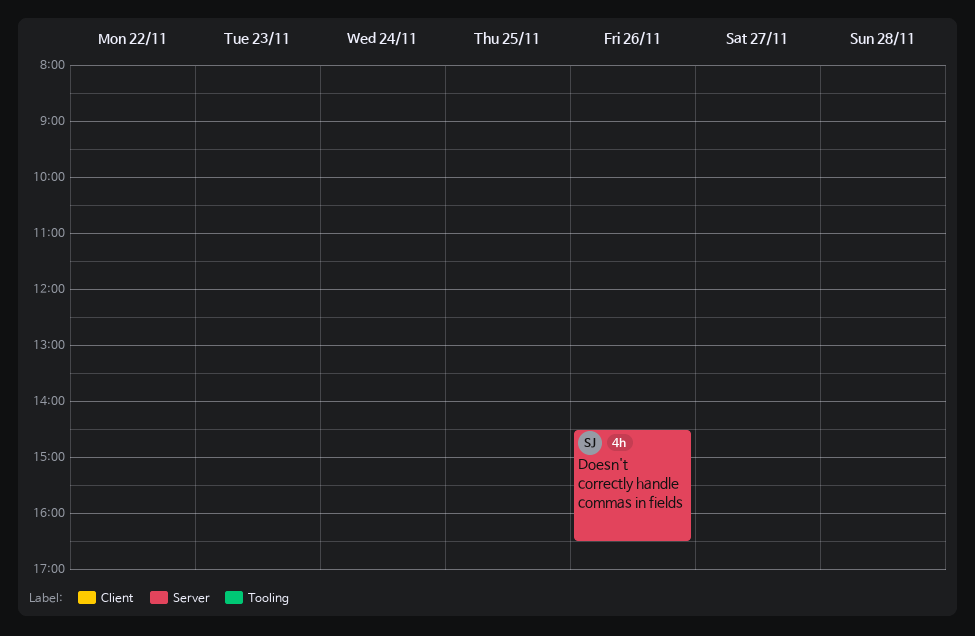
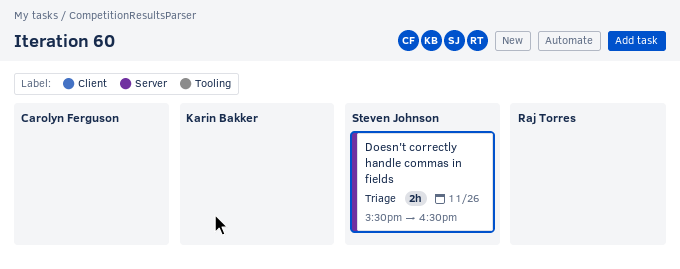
Doesn't correctly handle commas in fields, estimate: 4h -> 2h
Doesn't correctly handle commas in fields, begins: 14:30 -> 15:30

